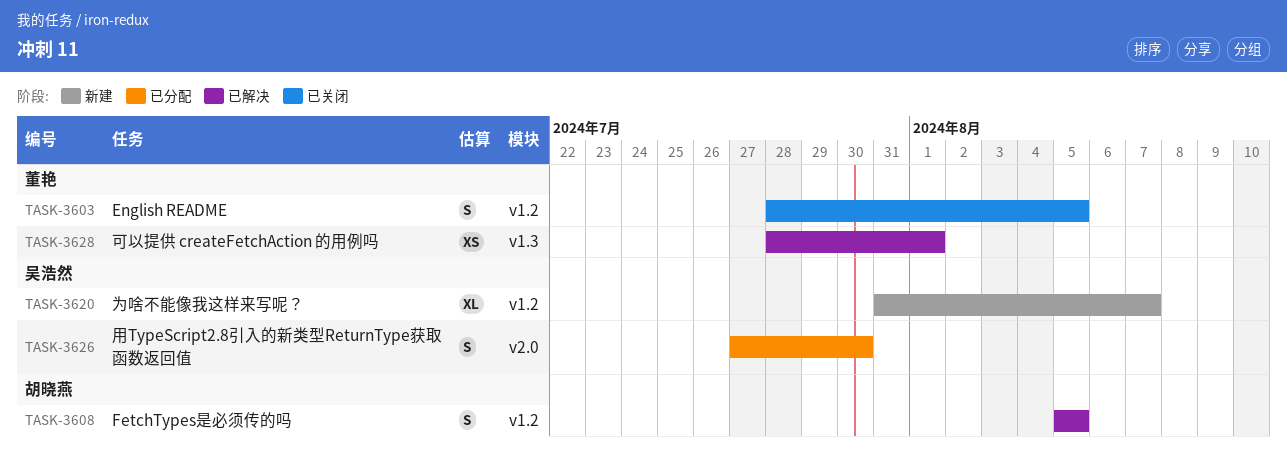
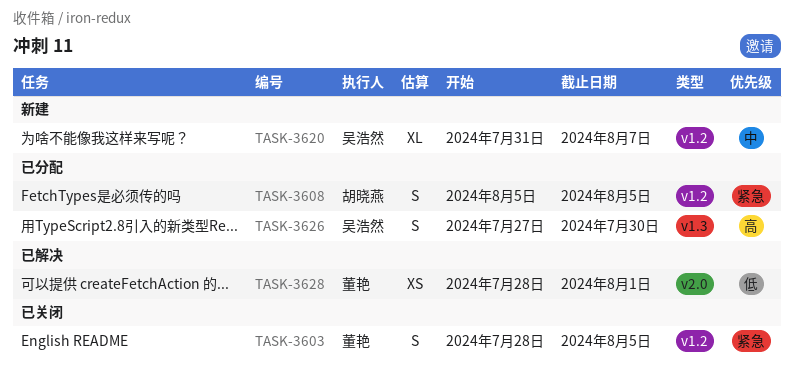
TASK-3608, status: 已解决 -> 已分配
TASK-3626, label: v2.0 -> v1.3
TASK-3628, label: v1.3 -> v2.0

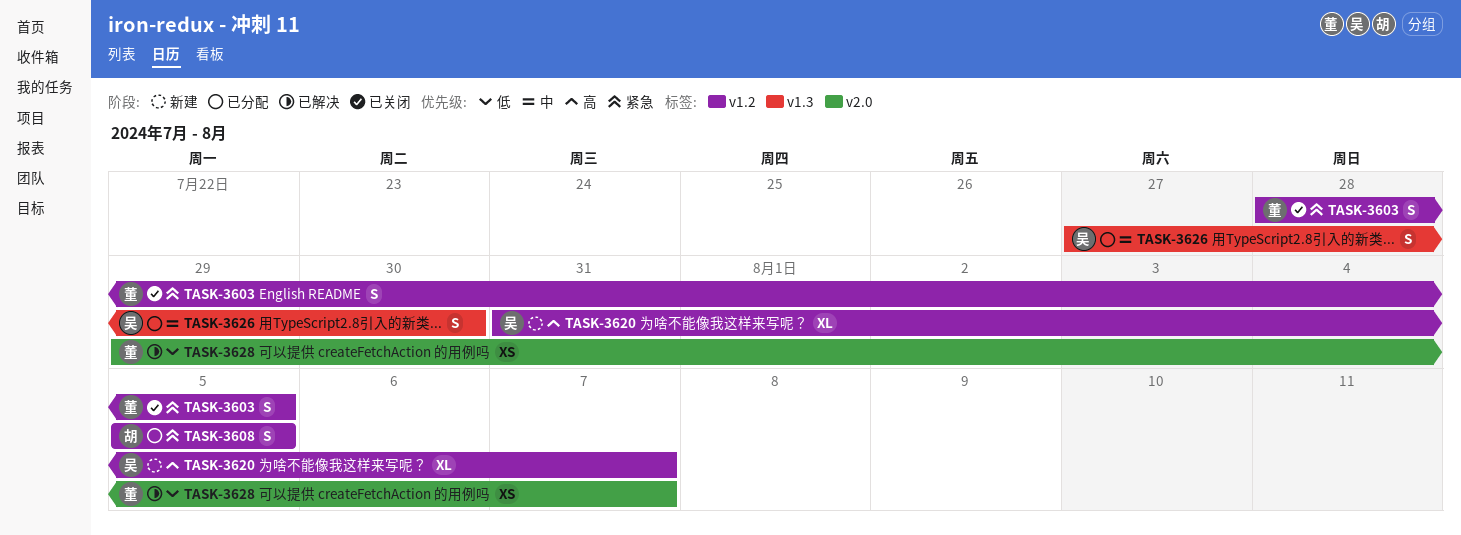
TASK-3620, priority: 中 -> 高
TASK-3626, priority: 高 -> 中
TASK-3628, start: Jul 28 -> Jul 29
TASK-3628, due: Aug 1 -> Aug 7

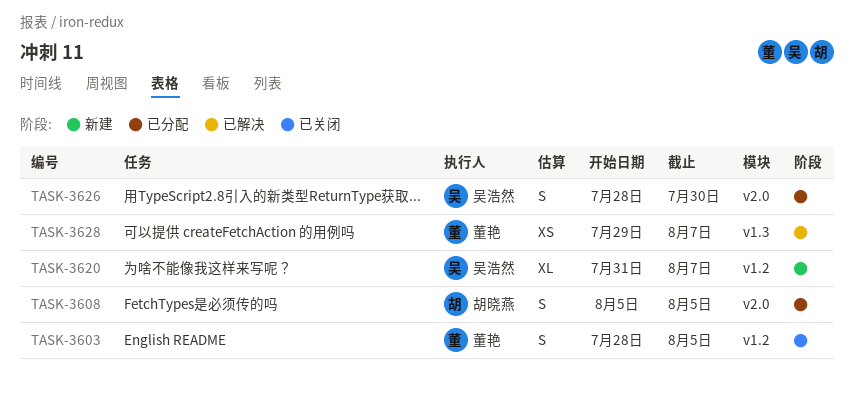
TASK-3608, label: v1.2 -> v2.0
TASK-3626, label: v1.3 -> v2.0
TASK-3626, start: Jul 27 -> Jul 28
TASK-3628, label: v2.0 -> v1.3

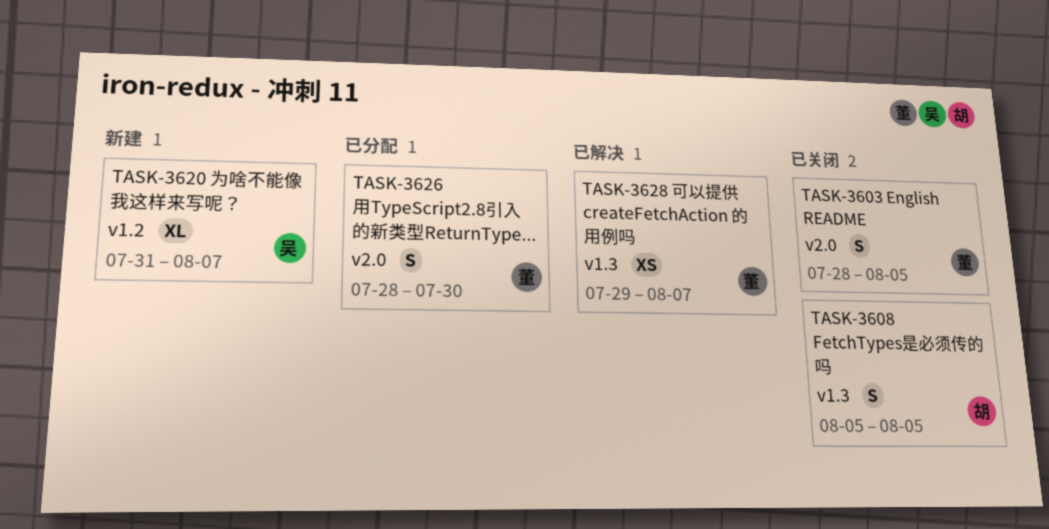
TASK-3603, label: v1.2 -> v2.0
TASK-3608, status: 已分配 -> 已关闭
TASK-3608, label: v2.0 -> v1.3
TASK-3626, owner: 吴浩然 -> 董艳

